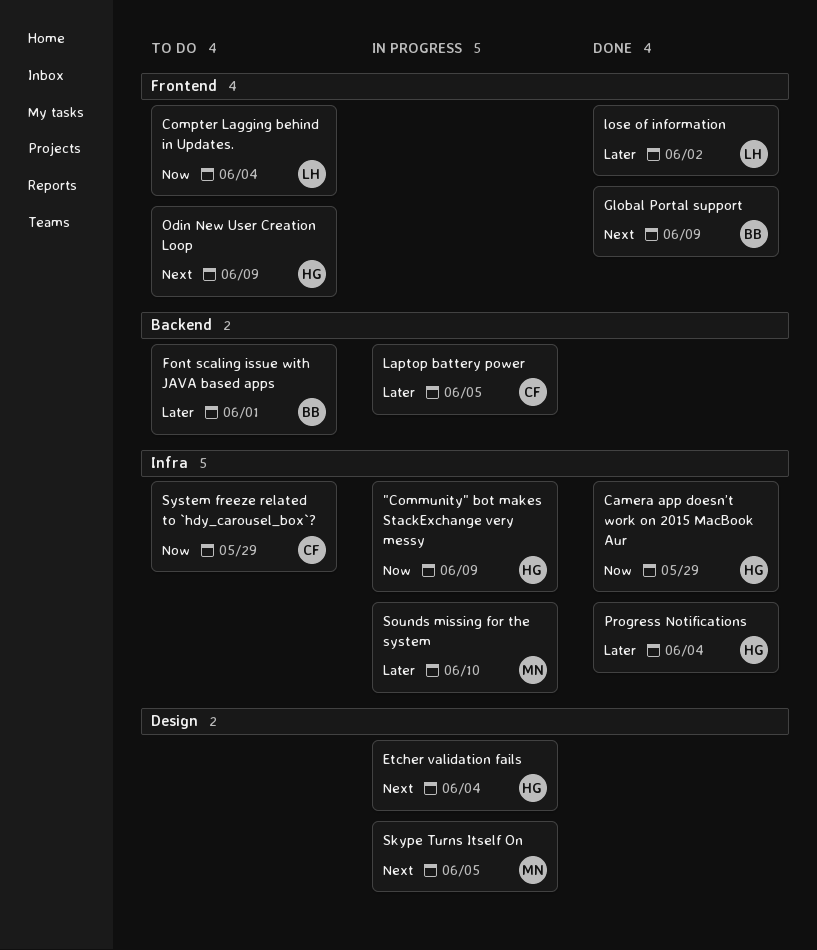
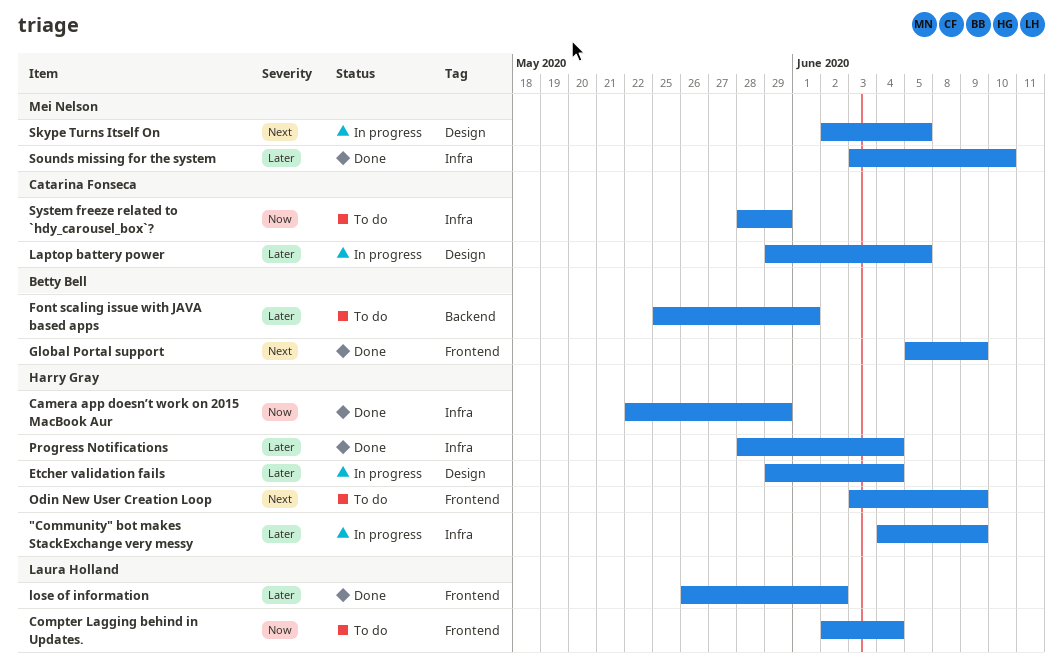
"Community" bot makes StackExchange very messy, priority: Now -> Later
Etcher validation fails, priority: Next -> Later
Laptop battery power, label: Backend -> Design
Sounds missing for the system, status: In progress -> Done

